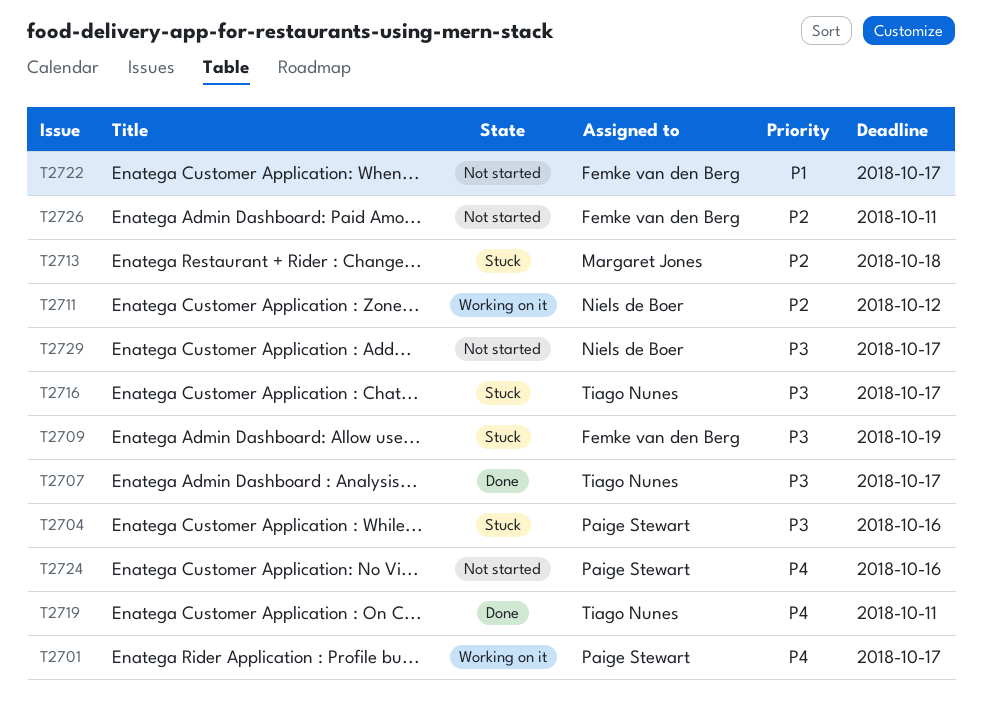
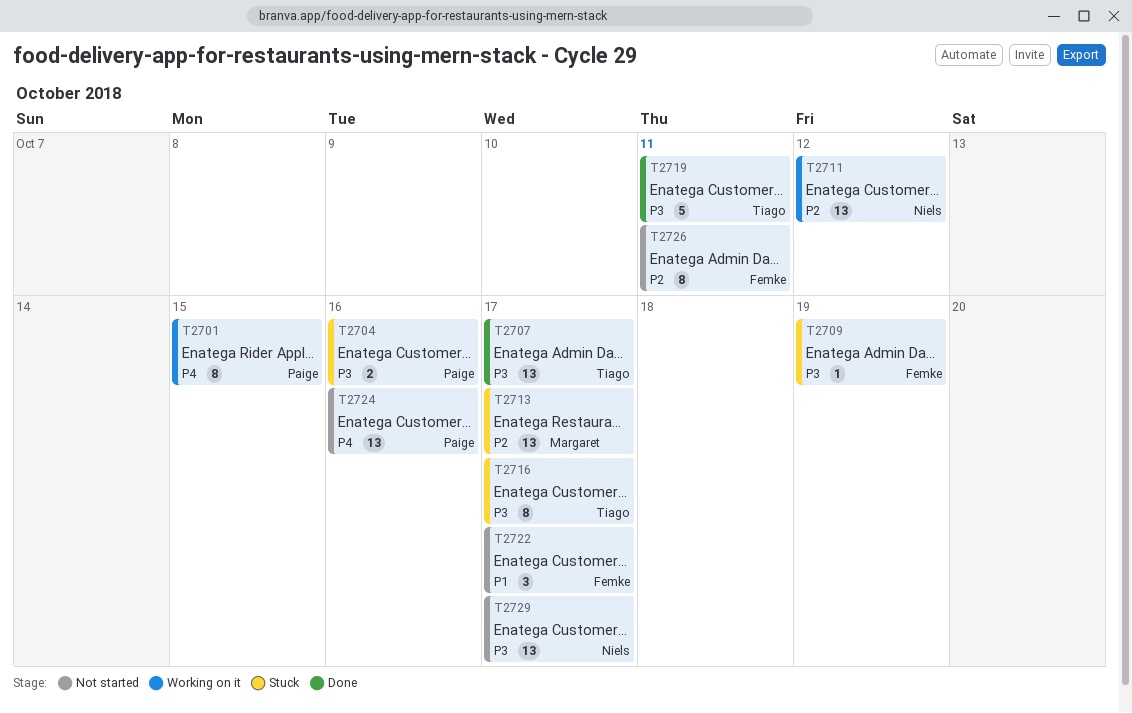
T2701, due: Oct 17 -> Oct 15
T2713, due: Oct 18 -> Oct 17
T2719, priority: P4 -> P3

